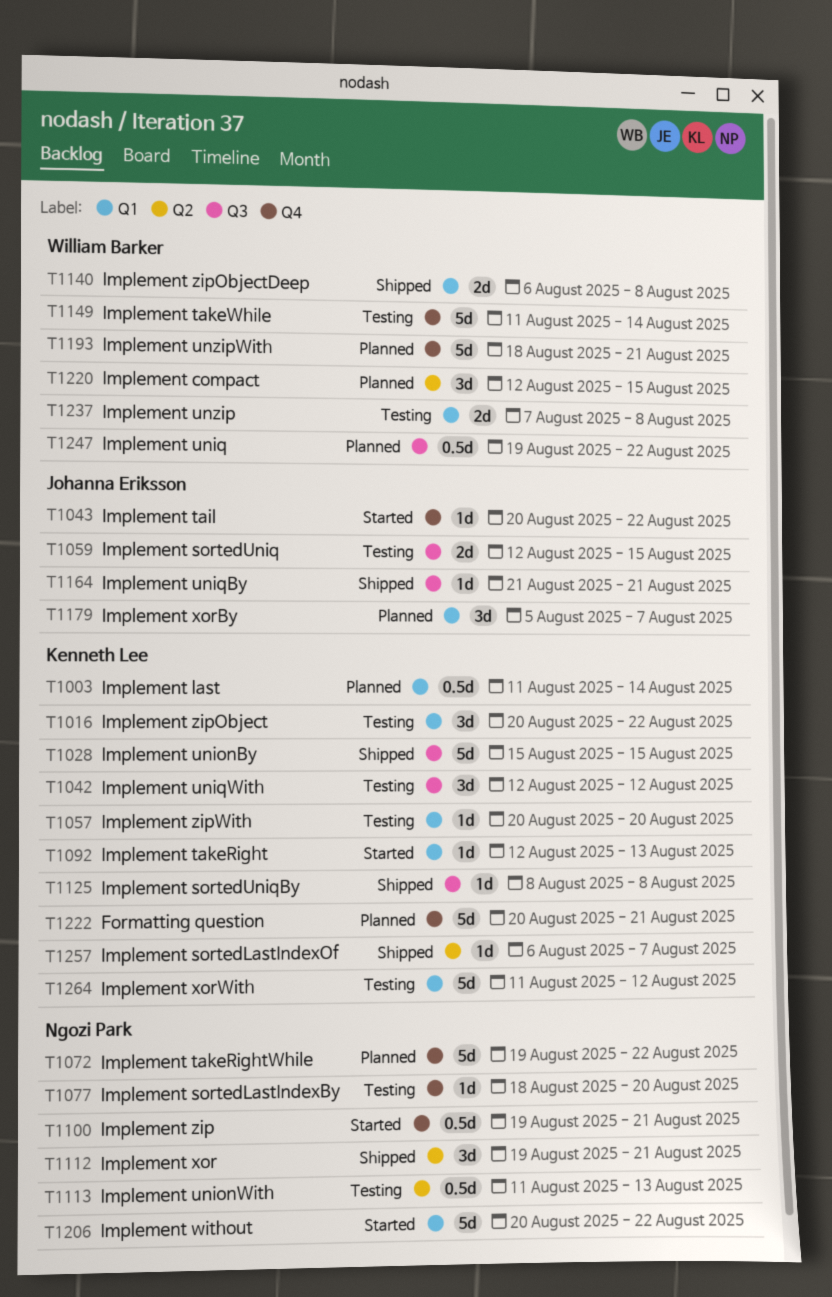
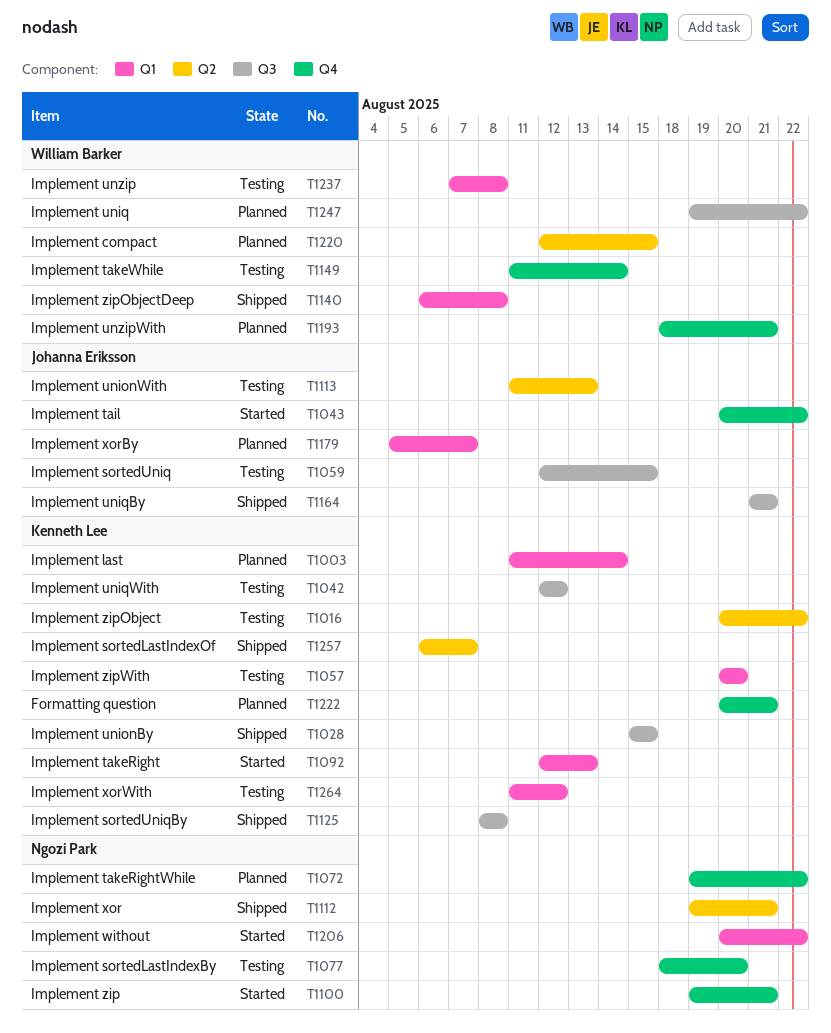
T1016, label: Q1 -> Q2
T1113, owner: Ngozi Park -> Johanna Eriksson

